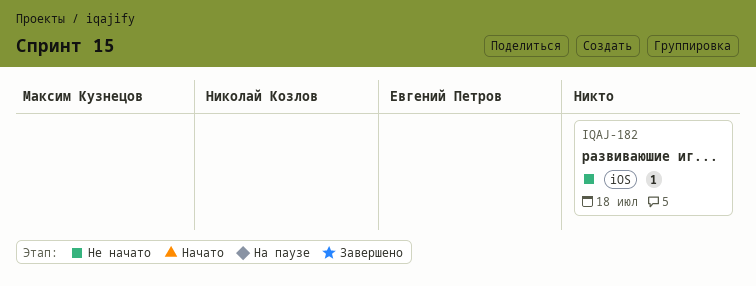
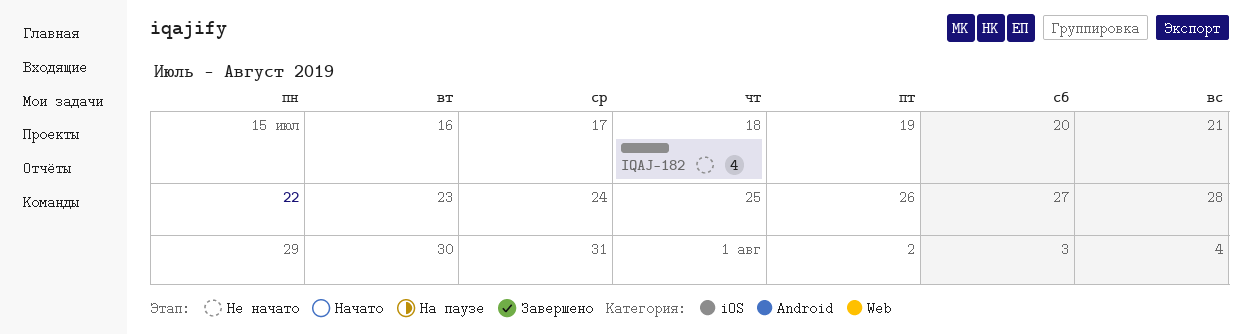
IQAJ-182, estimate: 1 -> 4

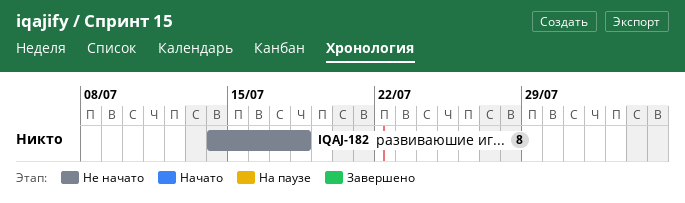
IQAJ-182, estimate: 4 -> 8

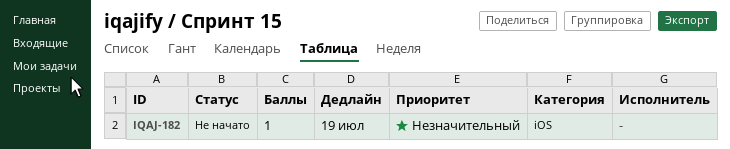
IQAJ-182, estimate: 8 -> 1
IQAJ-182, due: Jul 18 -> Jul 19

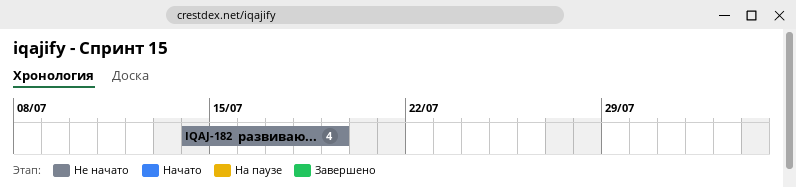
IQAJ-182, estimate: 1 -> 4

